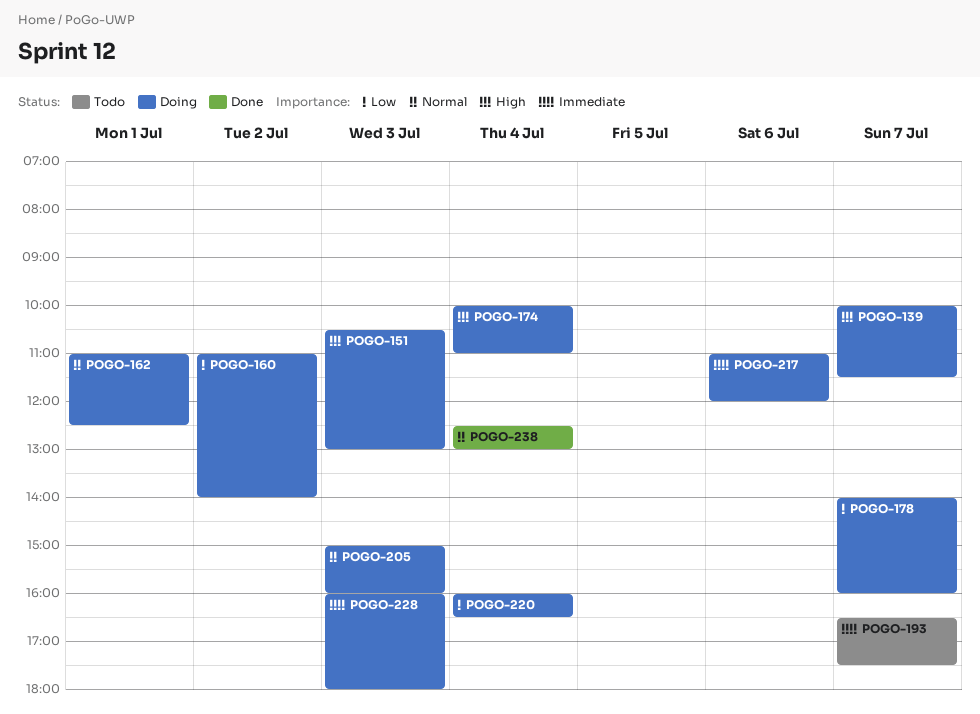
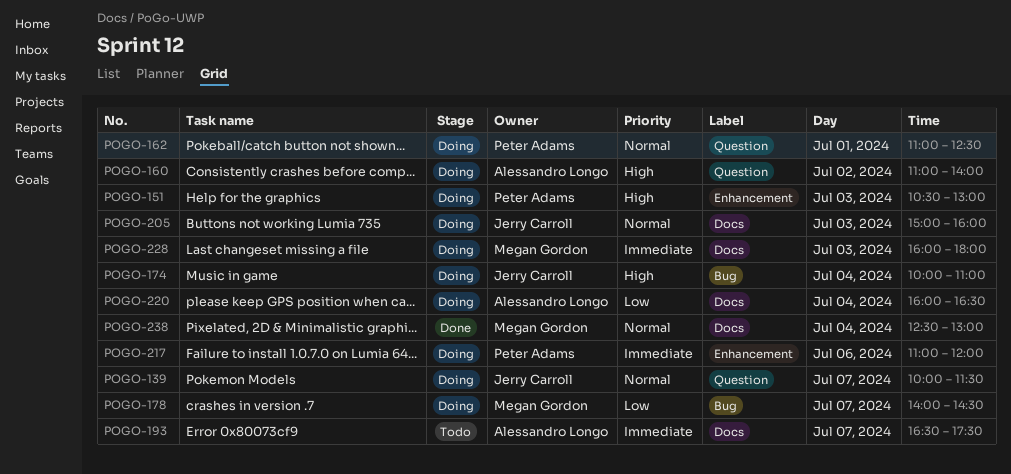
POGO-139, priority: High -> Normal
POGO-160, priority: Low -> High
POGO-178, ends: 16:00 -> 14:30

